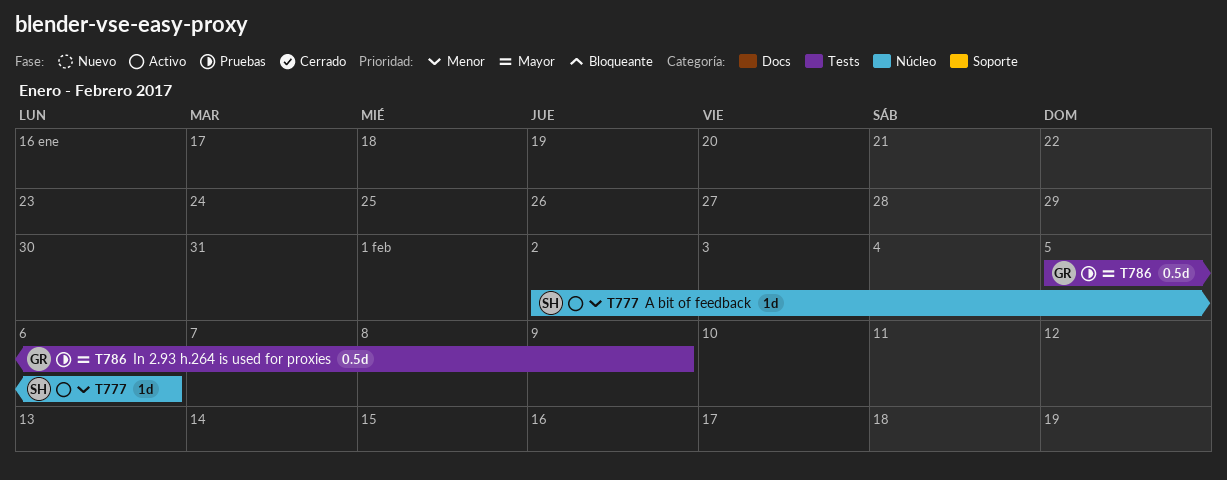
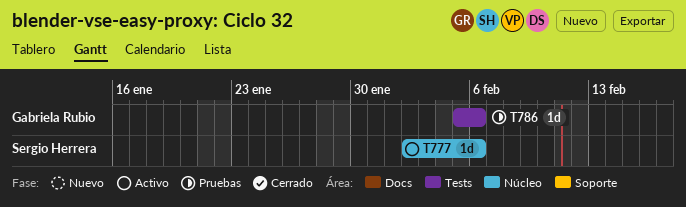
T786, estimate: 0.5d -> 1d
T786, due: Feb 9 -> Feb 6

